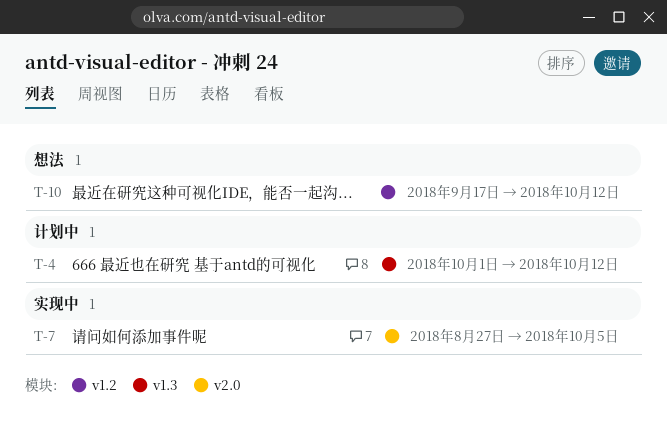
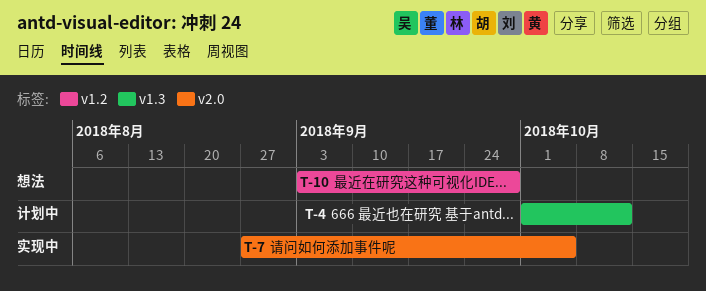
T-10, start: Sep 17 -> Sep 3
T-10, due: Oct 12 -> Sep 28

